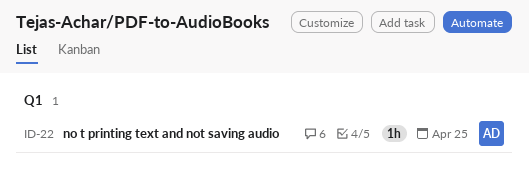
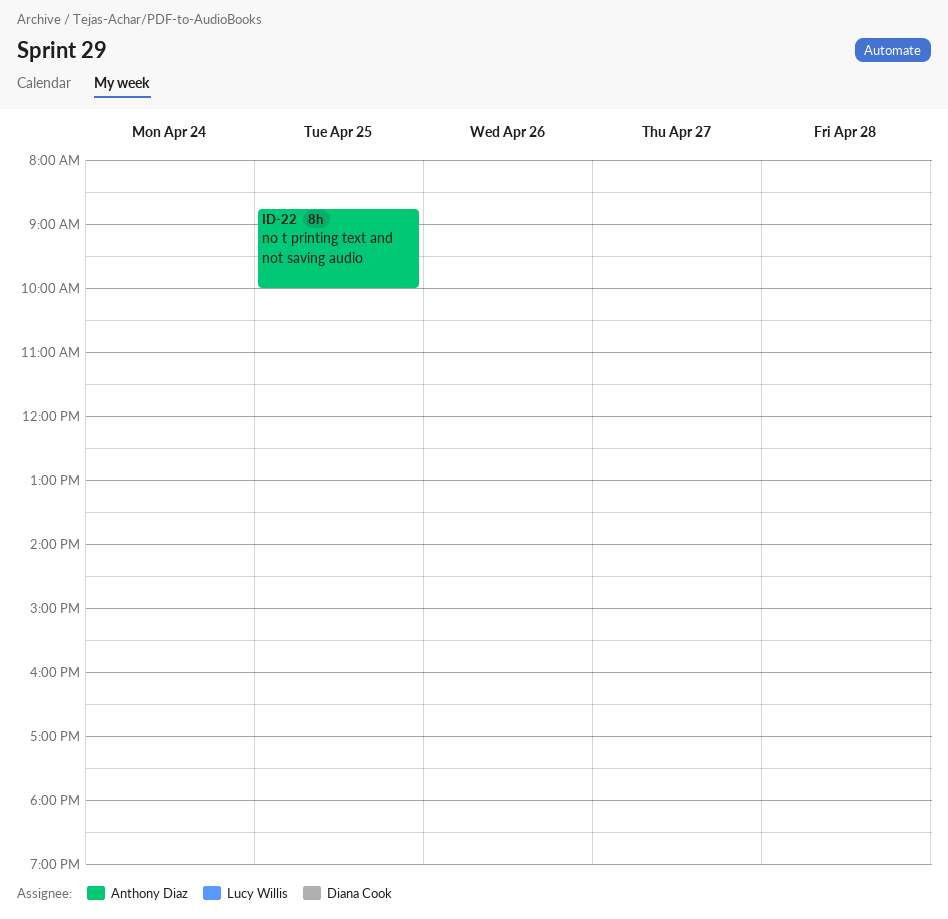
ID-22, estimate: 1h -> 8h

